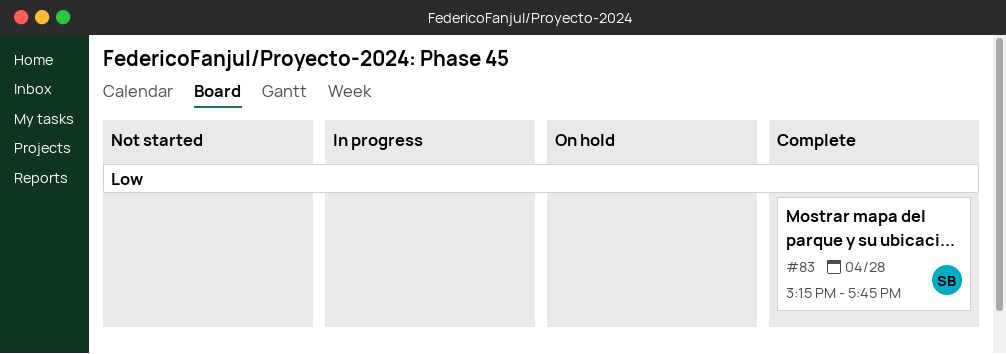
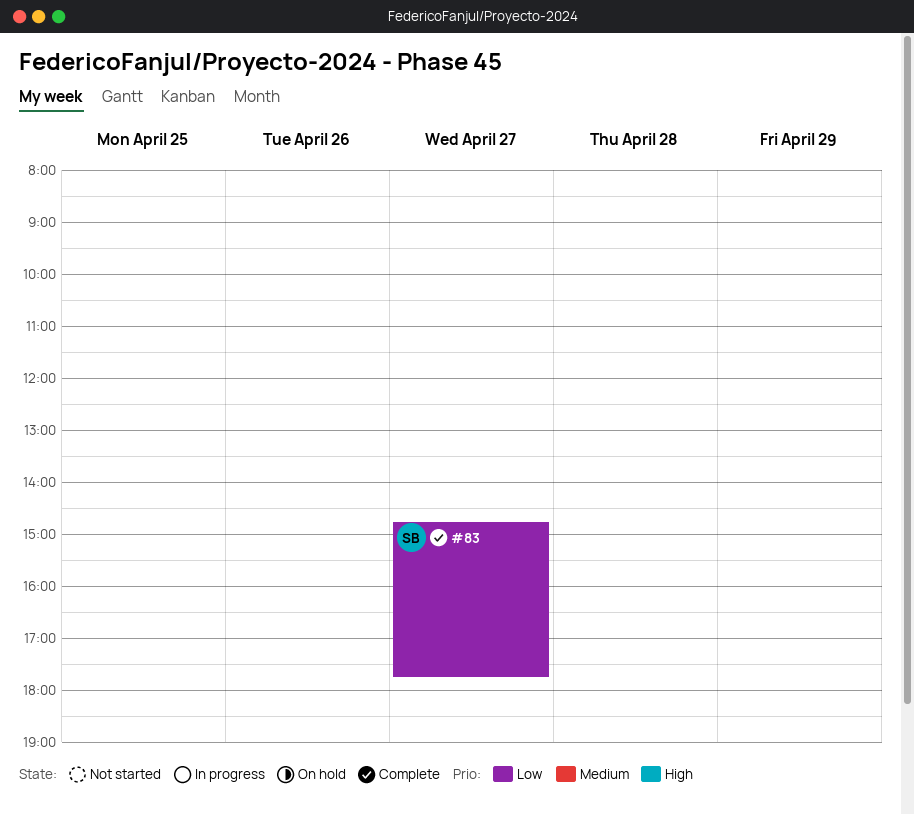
#83, day: Apr 28 -> Apr 27
#83, begins: 15:15 -> 14:45

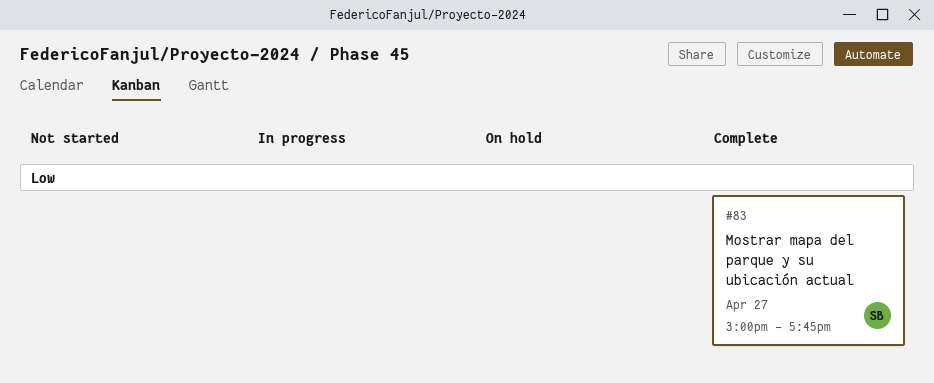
#83, begins: 14:45 -> 15:00

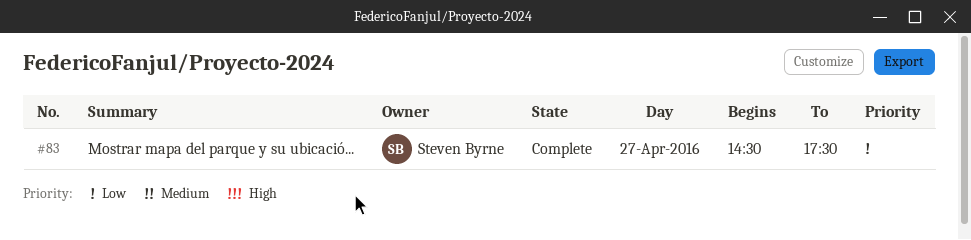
#83, begins: 15:00 -> 14:30
#83, ends: 17:45 -> 17:30

